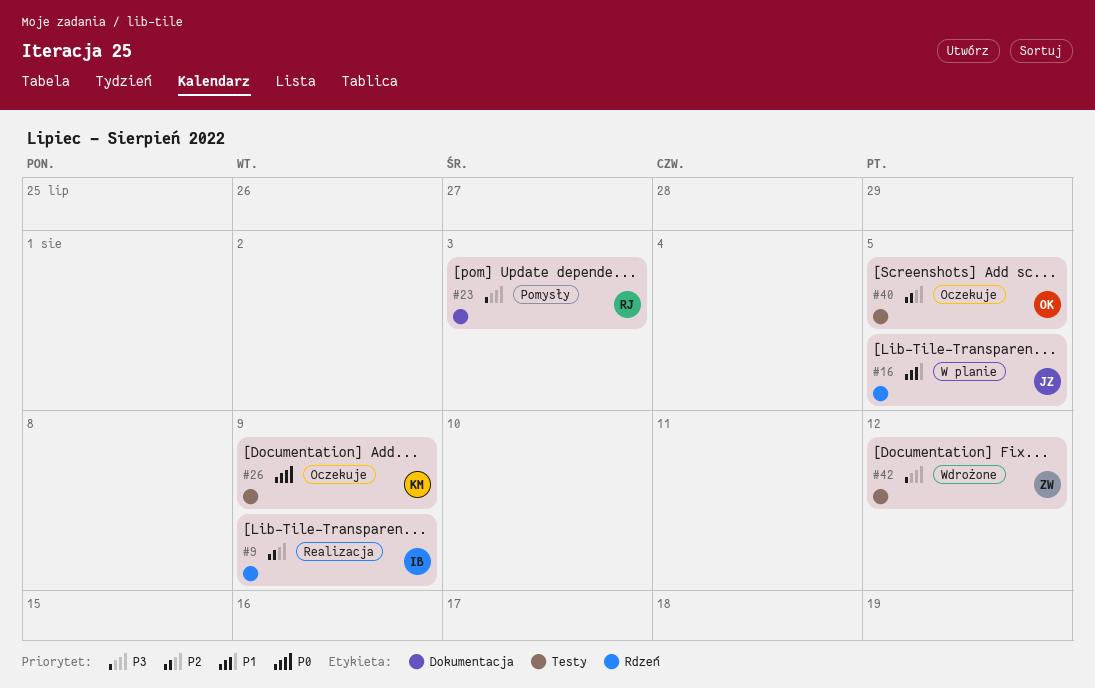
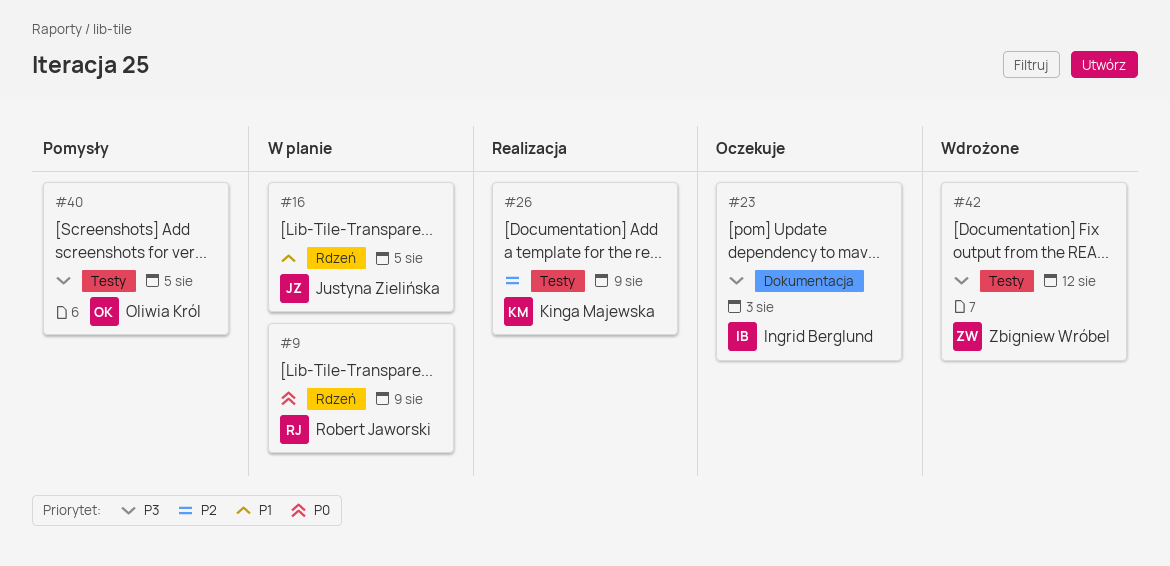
#9, status: Realizacja -> W planie
#9, owner: Ingrid Berglund -> Robert Jaworski
#9, priority: P2 -> P0
#23, status: Pomysły -> Oczekuje
#23, owner: Robert Jaworski -> Ingrid Berglund
#26, status: Oczekuje -> Realizacja
#26, priority: P0 -> P2
#40, status: Oczekuje -> Pomysły
#40, priority: P2 -> P3

